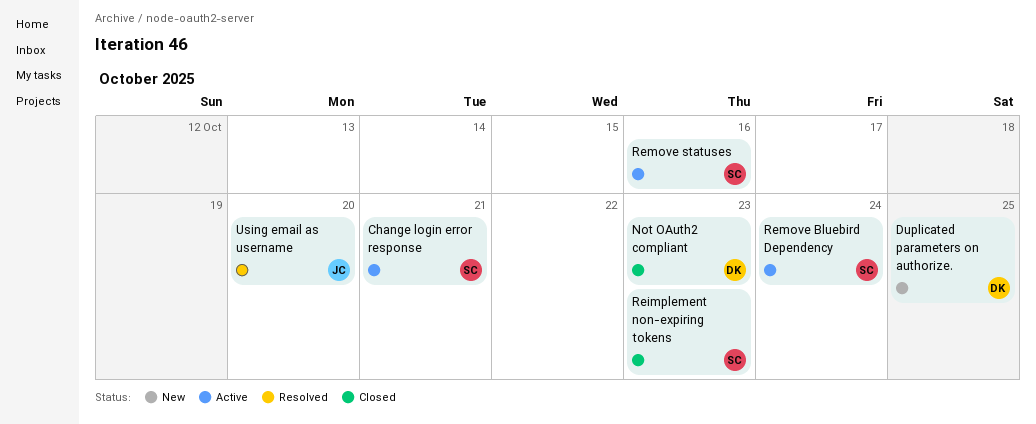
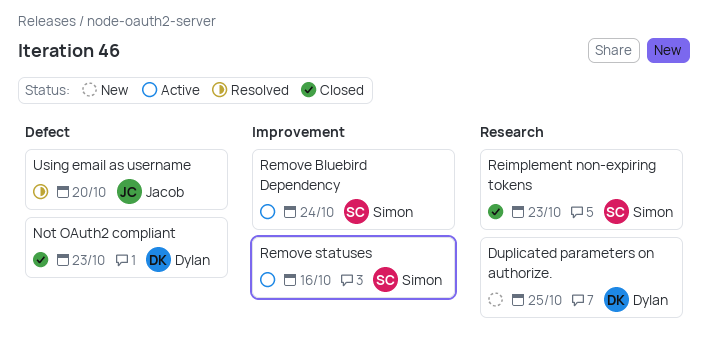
Change login error response: present -> none

